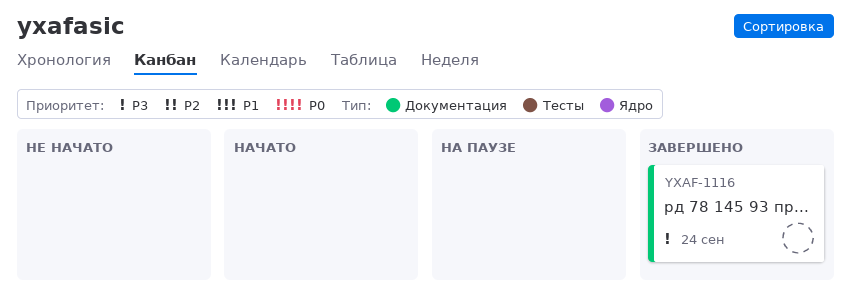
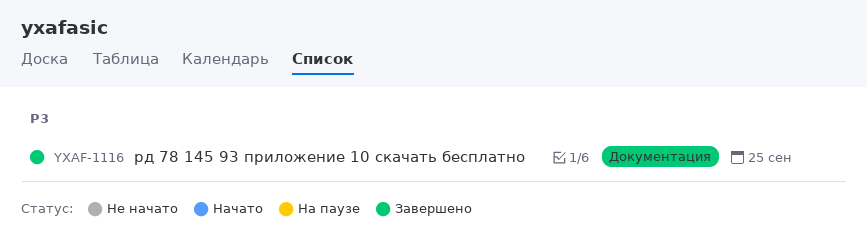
YXAF-1116, due: Sep 24 -> Sep 25

